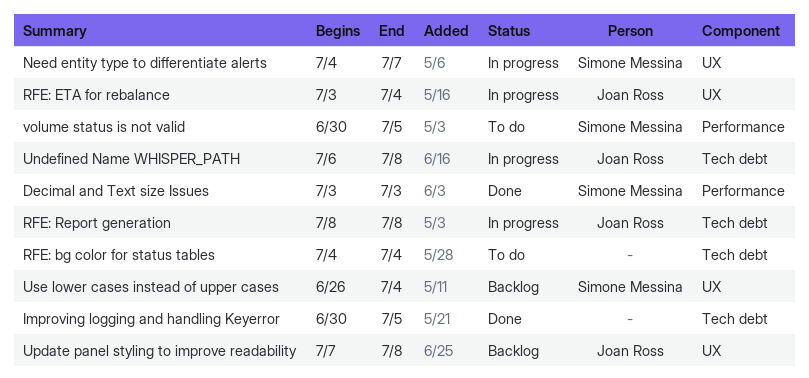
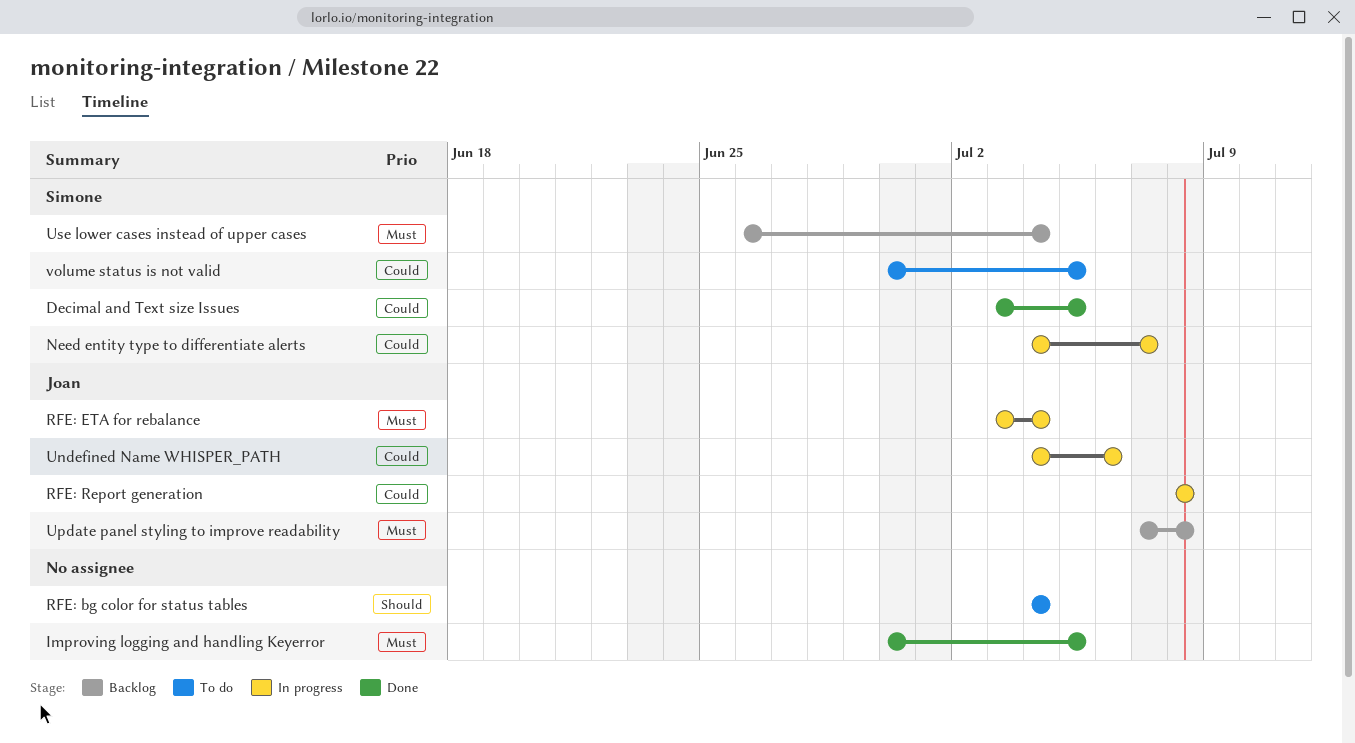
Decimal and Text size Issues, due: Jul 3 -> Jul 5
Undefined Name WHISPER_PATH, start: Jul 6 -> Jul 4
Undefined Name WHISPER_PATH, due: Jul 8 -> Jul 6

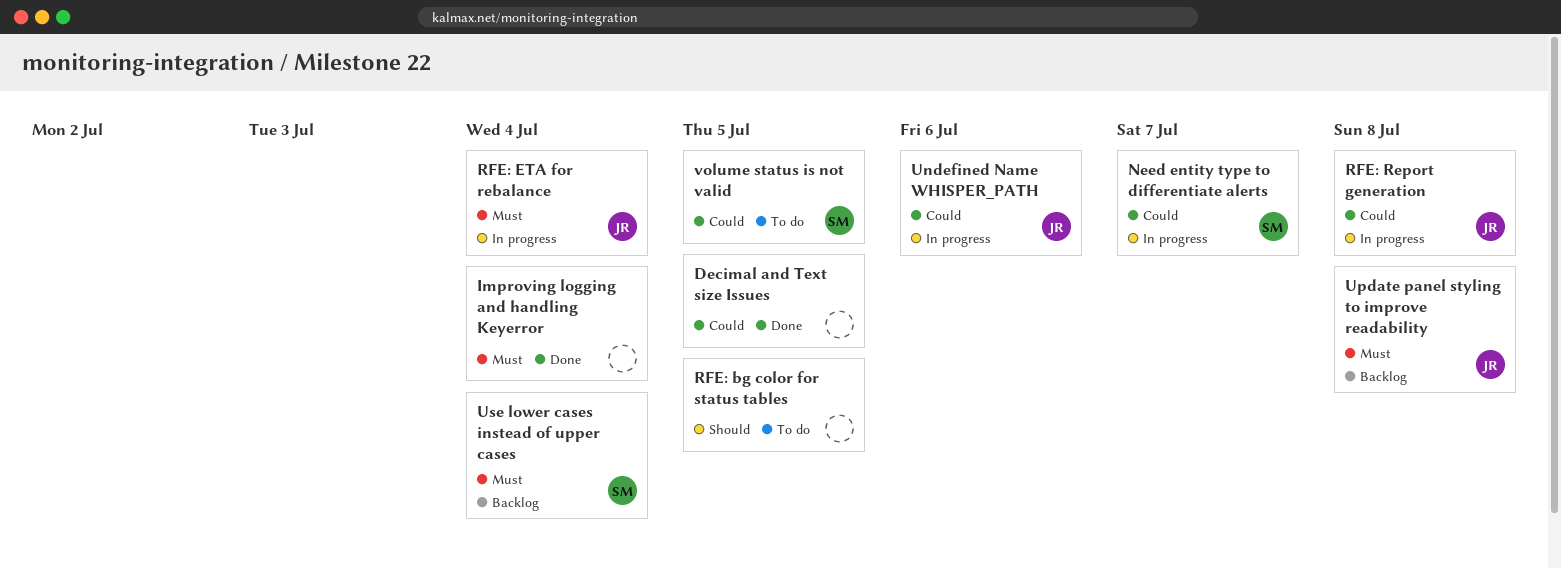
Decimal and Text size Issues, owner: Simone -> none
Improving logging and handling Keyerror, due: Jul 5 -> Jul 4
RFE: bg color for status tables, due: Jul 4 -> Jul 5

